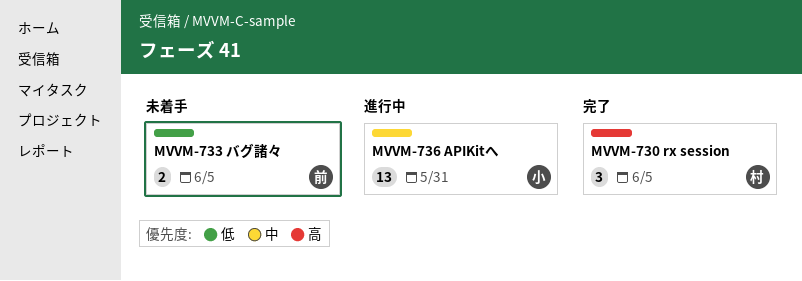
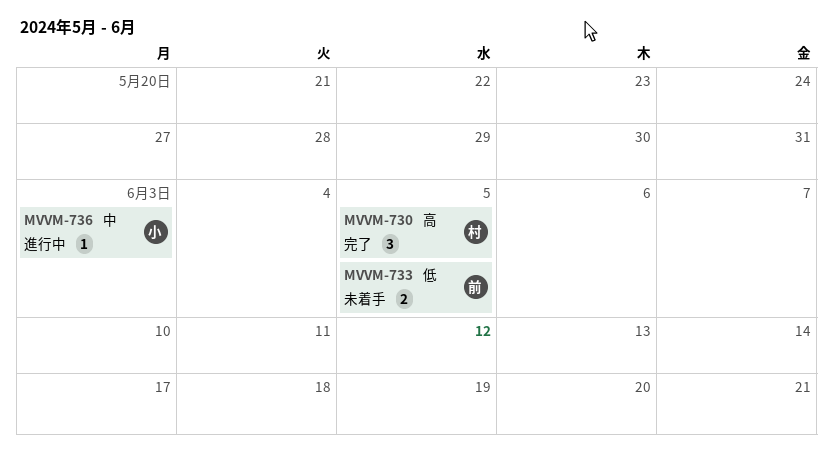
MVVM-736, estimate: 13 -> 1
MVVM-736, due: May 31 -> Jun 3

